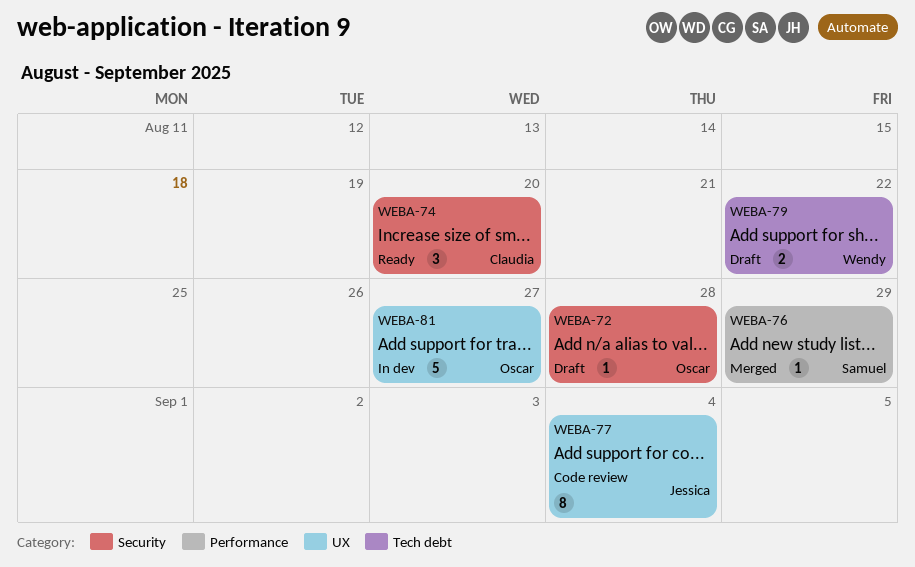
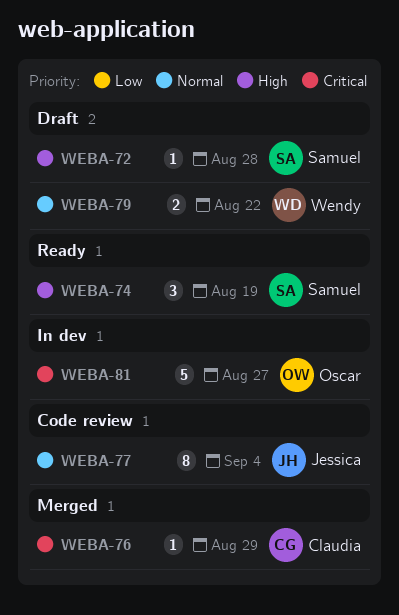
WEBA-72, owner: Oscar -> Samuel
WEBA-74, owner: Claudia -> Samuel
WEBA-74, due: Aug 20 -> Aug 19
WEBA-76, owner: Samuel -> Claudia

